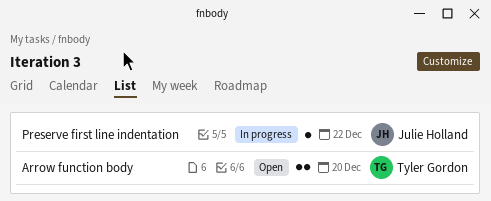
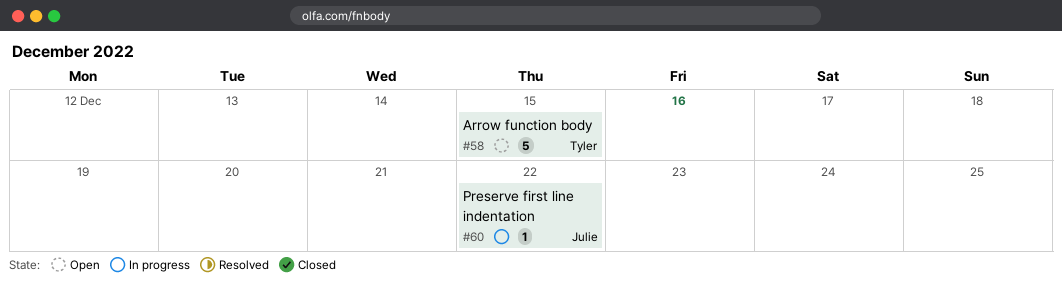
Arrow function body, estimate: 2 -> 5
Arrow function body, due: Dec 20 -> Dec 15

